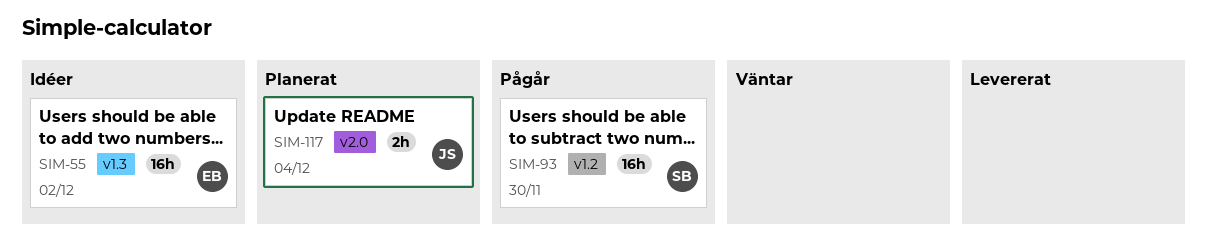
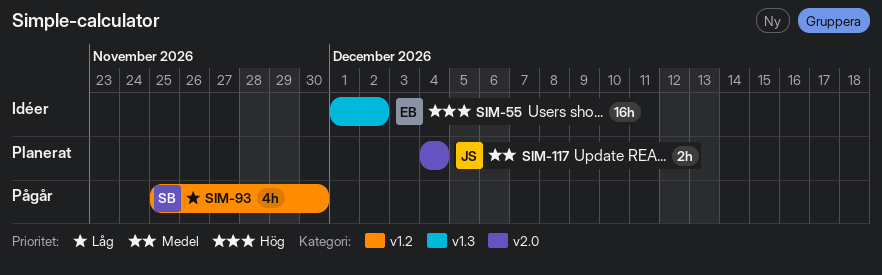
SIM-93, estimate: 16h -> 4h

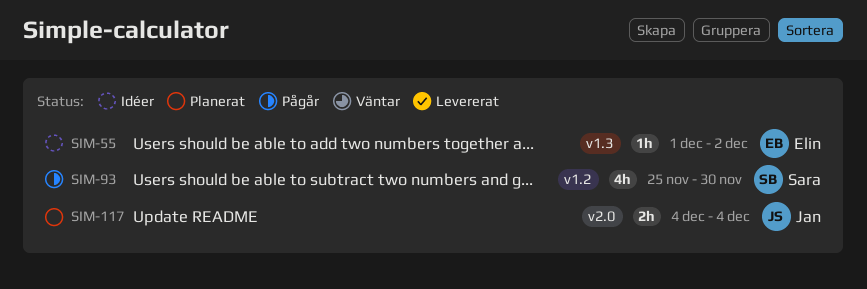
SIM-55, estimate: 16h -> 1h

